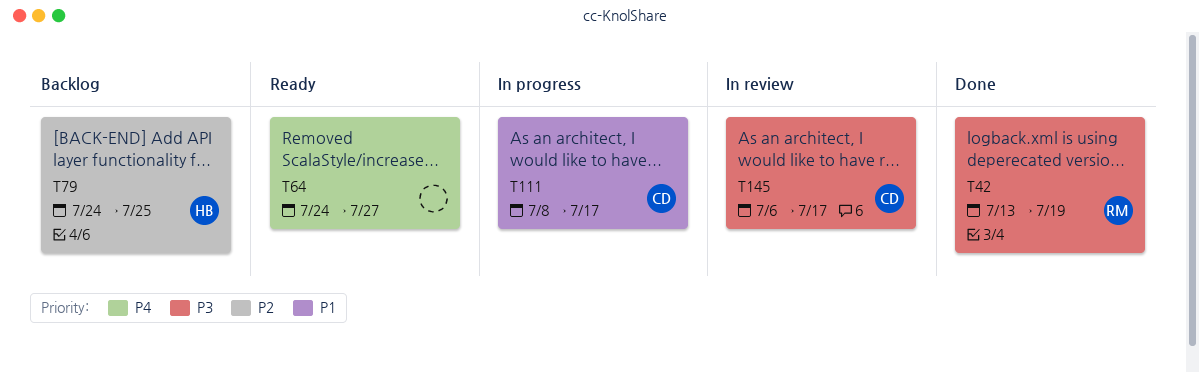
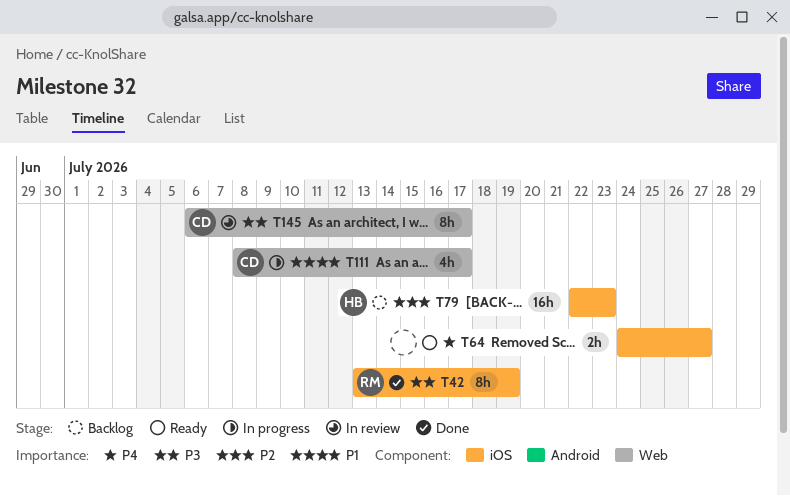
T79, start: Jul 24 -> Jul 22
T79, due: Jul 25 -> Jul 23

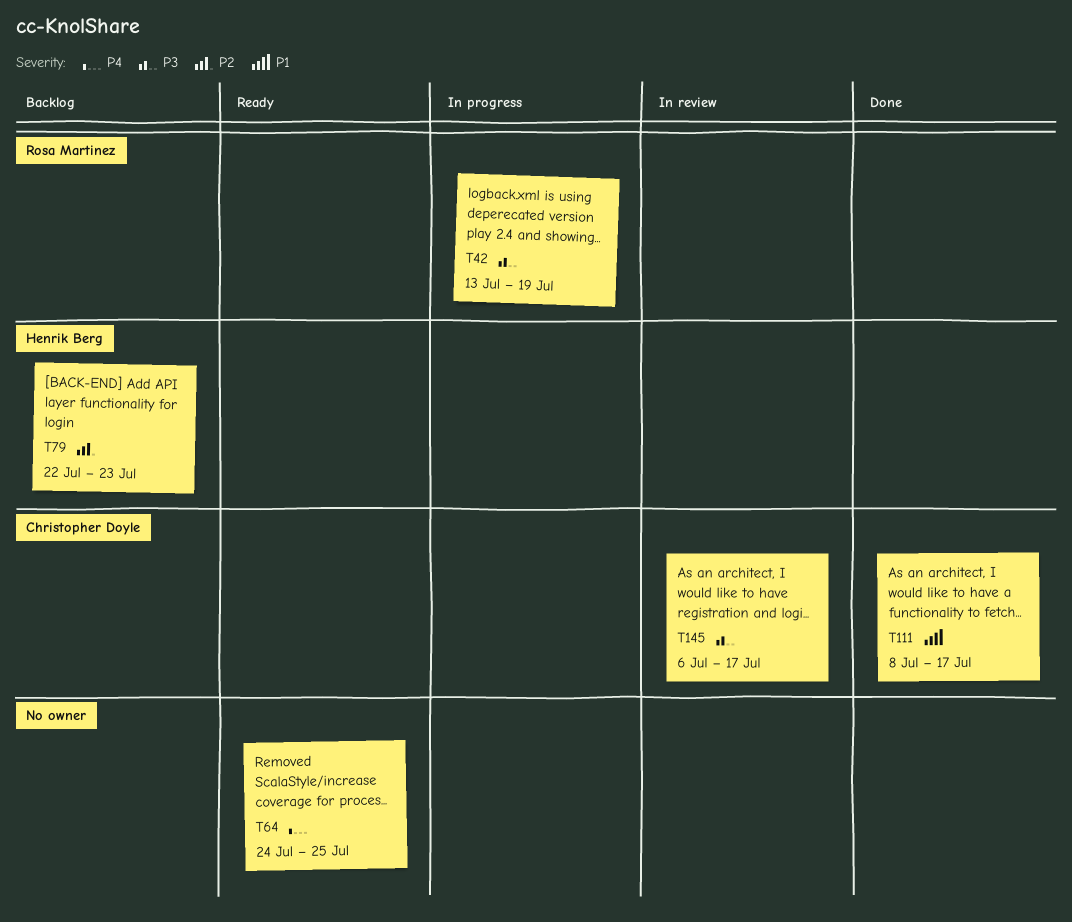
T42, status: Done -> In progress
T64, due: Jul 27 -> Jul 25
T111, status: In progress -> Done

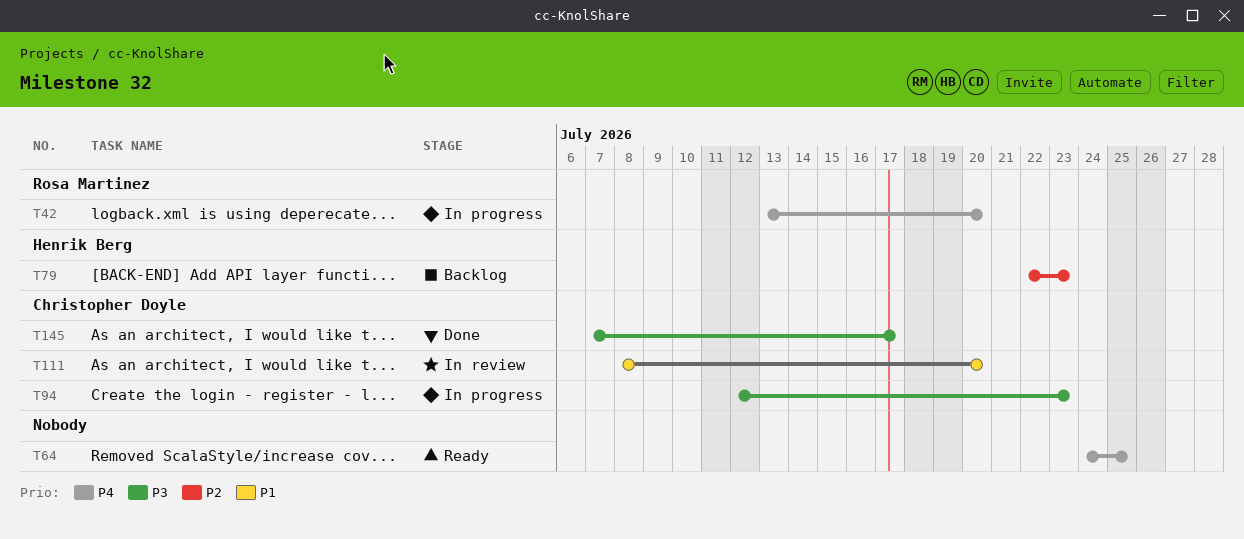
T42, priority: P3 -> P4
T42, due: Jul 19 -> Jul 20
T94: none -> present
T111, status: Done -> In review
T111, due: Jul 17 -> Jul 20
T145, status: In review -> Done
T145, start: Jul 6 -> Jul 7

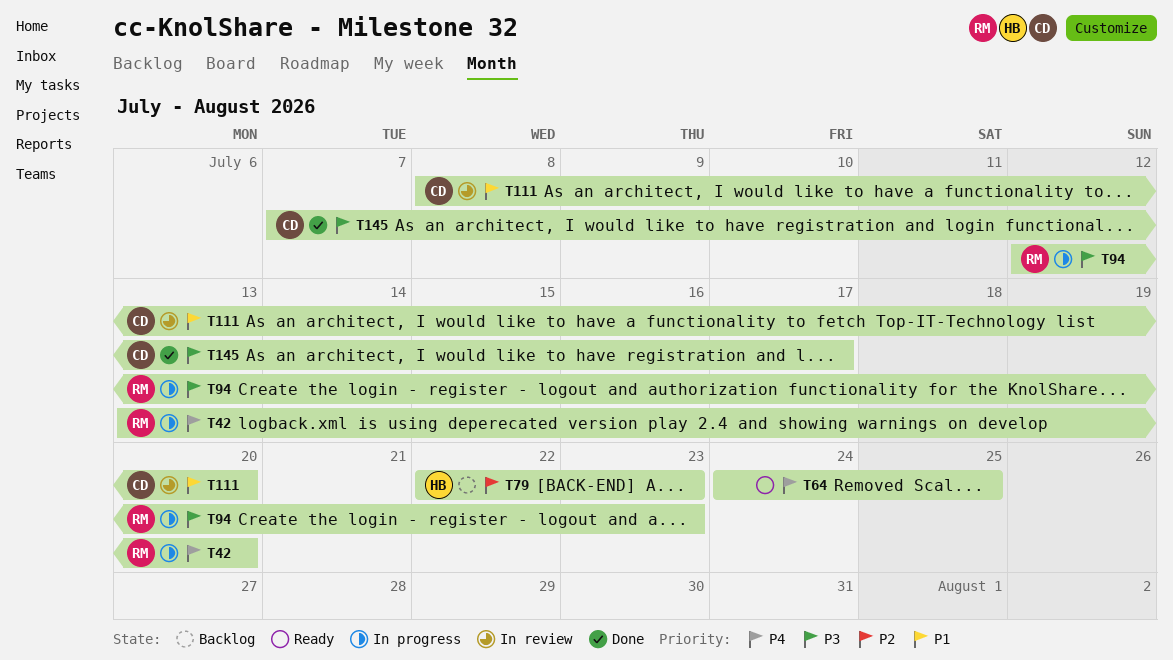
T94, owner: Christopher Doyle -> Rosa Martinez

